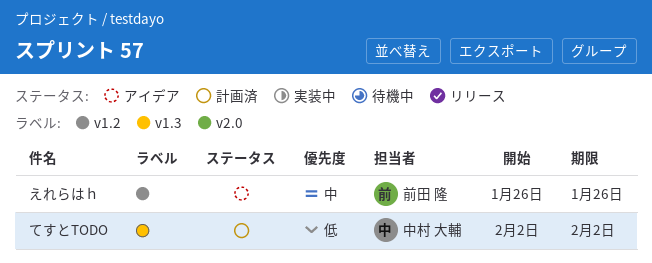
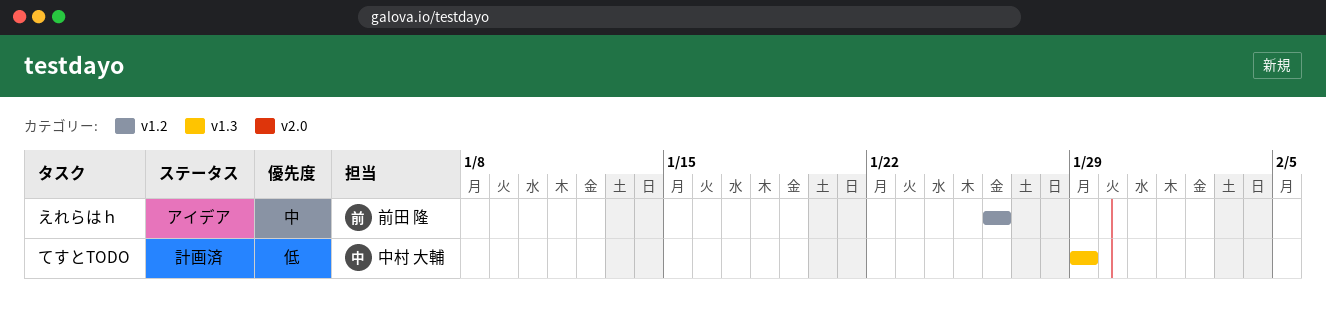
てすとTODO, start: Feb 2 -> Jan 29
てすとTODO, due: Feb 2 -> Jan 29

